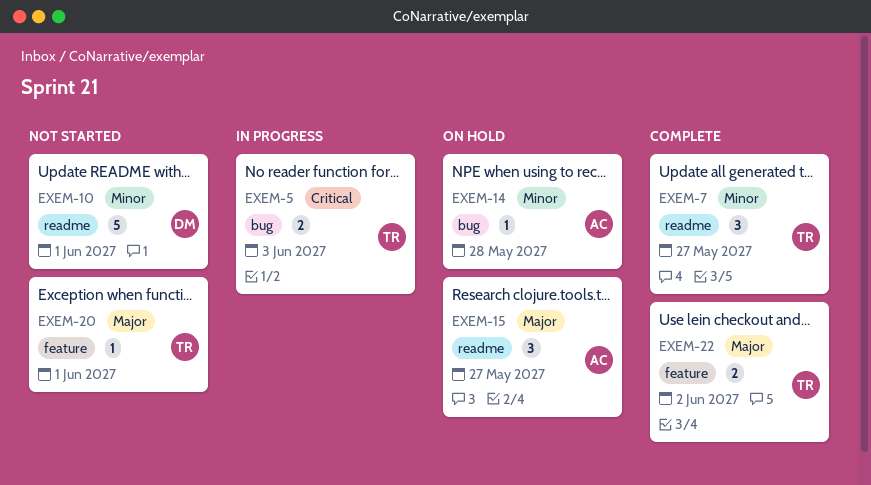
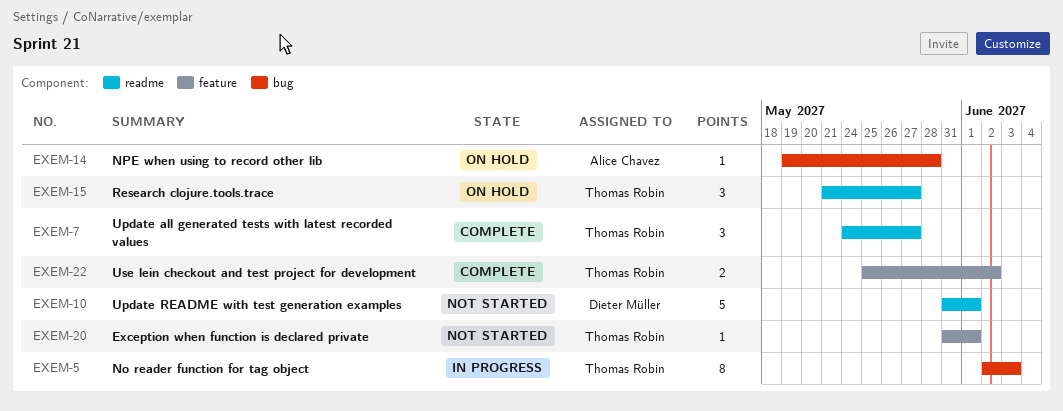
EXEM-5, estimate: 2 -> 8
EXEM-15, owner: Alice Chavez -> Thomas Robin

